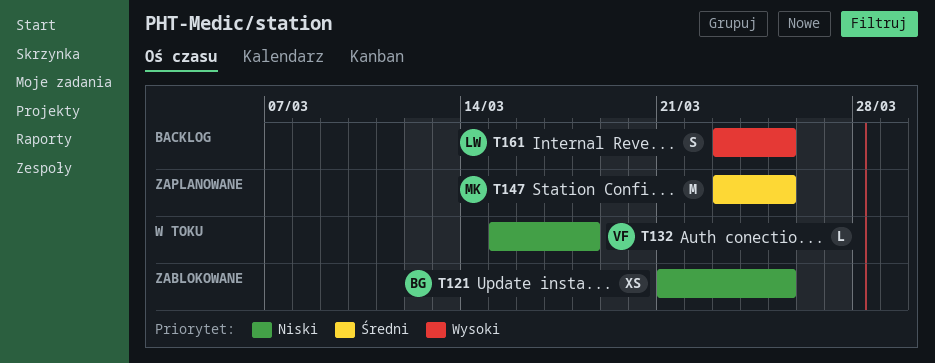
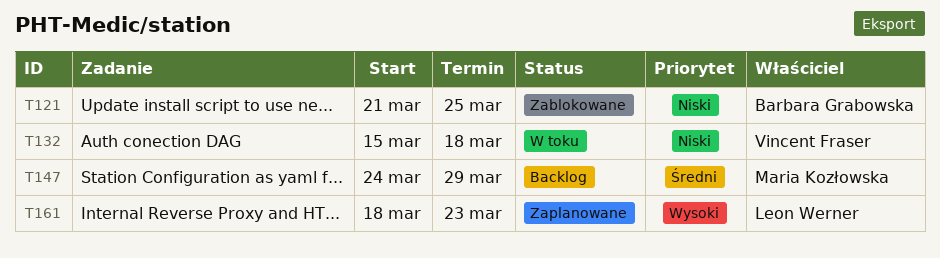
T147, status: Zaplanowane -> Backlog
T147, start: Mar 23 -> Mar 24
T147, due: Mar 25 -> Mar 29
T161, status: Backlog -> Zaplanowane
T161, start: Mar 23 -> Mar 18
T161, due: Mar 25 -> Mar 23

